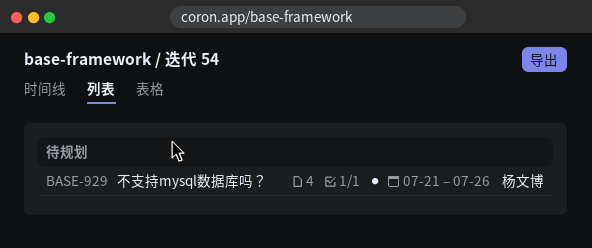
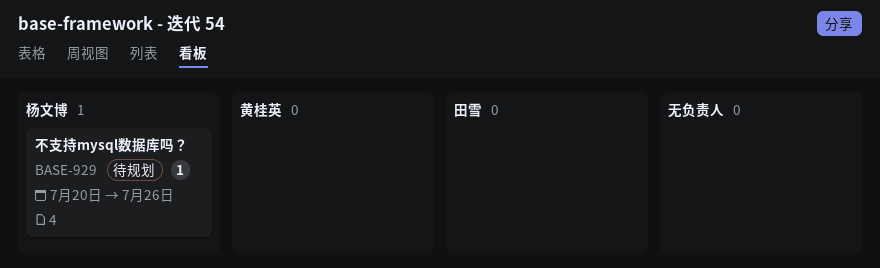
BASE-929, start: Jul 21 -> Jul 20

